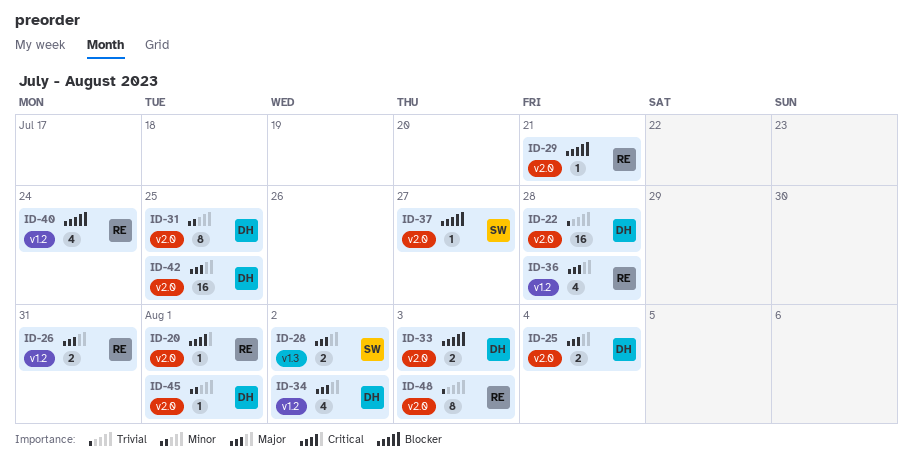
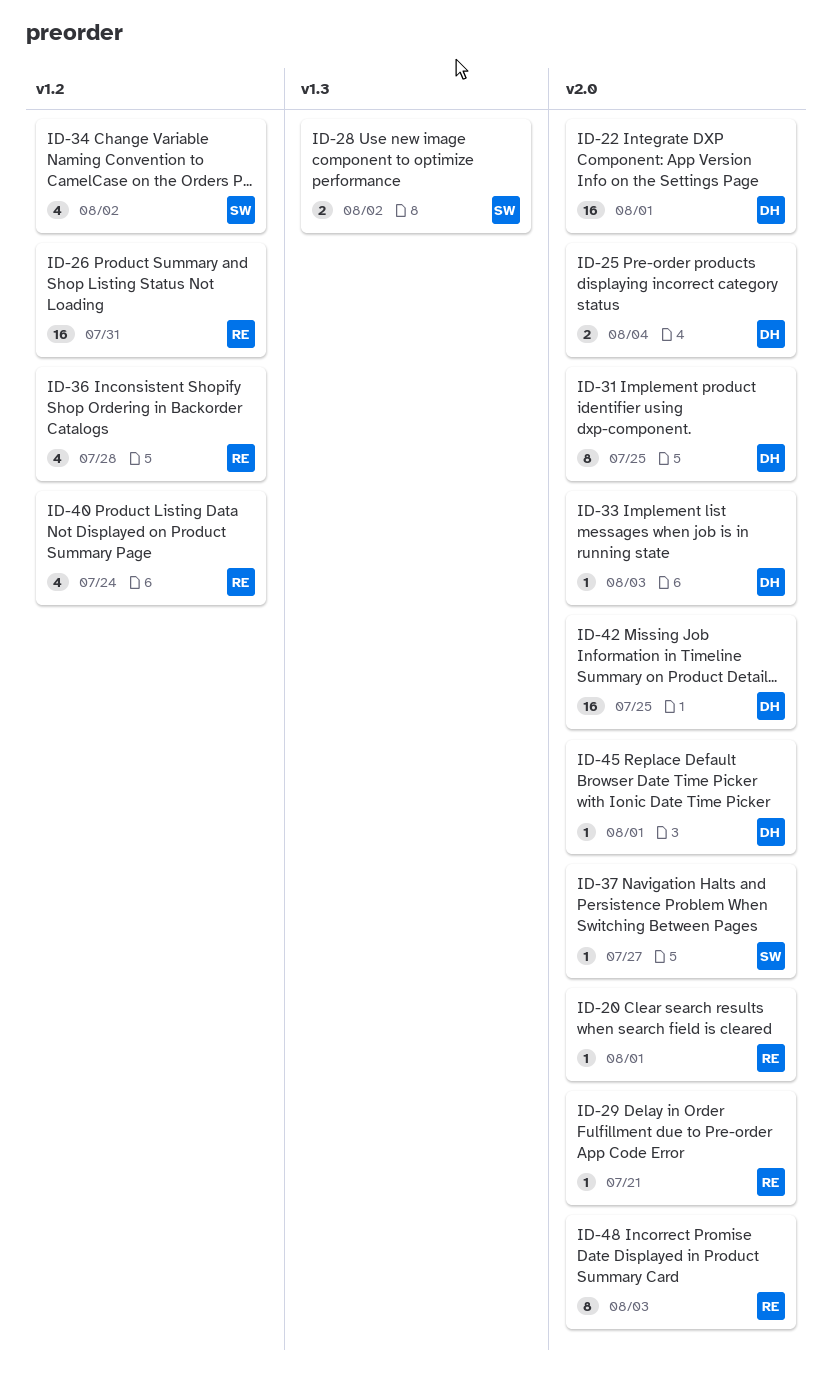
ID-22, due: Jul 28 -> Aug 1
ID-26, estimate: 2 -> 16
ID-33, estimate: 2 -> 1
ID-34, owner: DH -> SW

